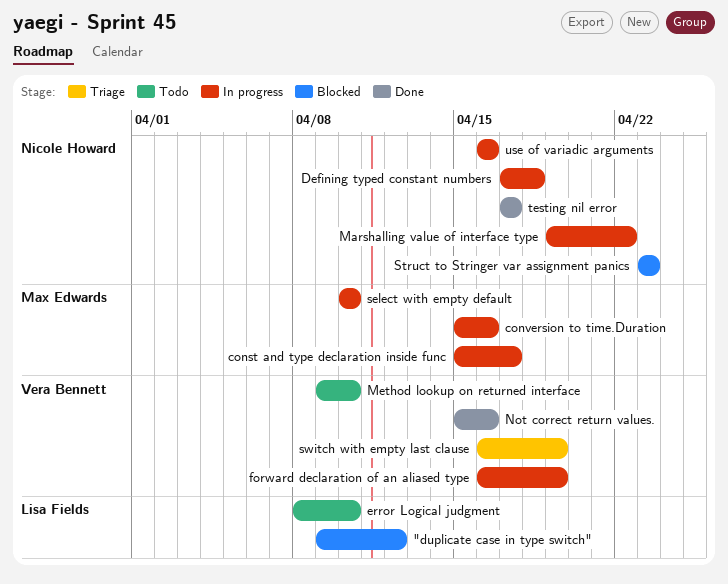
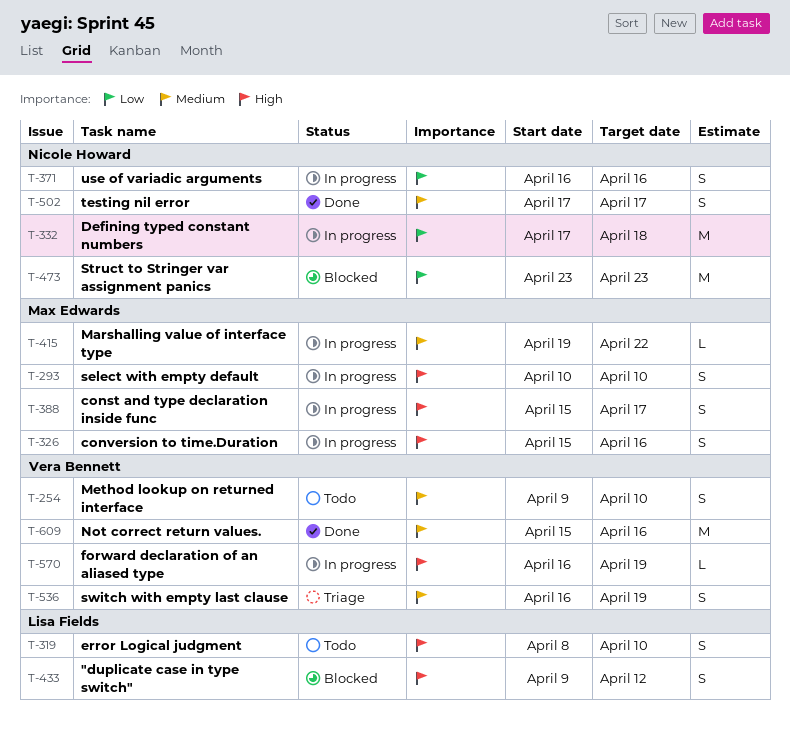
Marshalling value of interface type, owner: Nicole Howard -> Max Edwards

